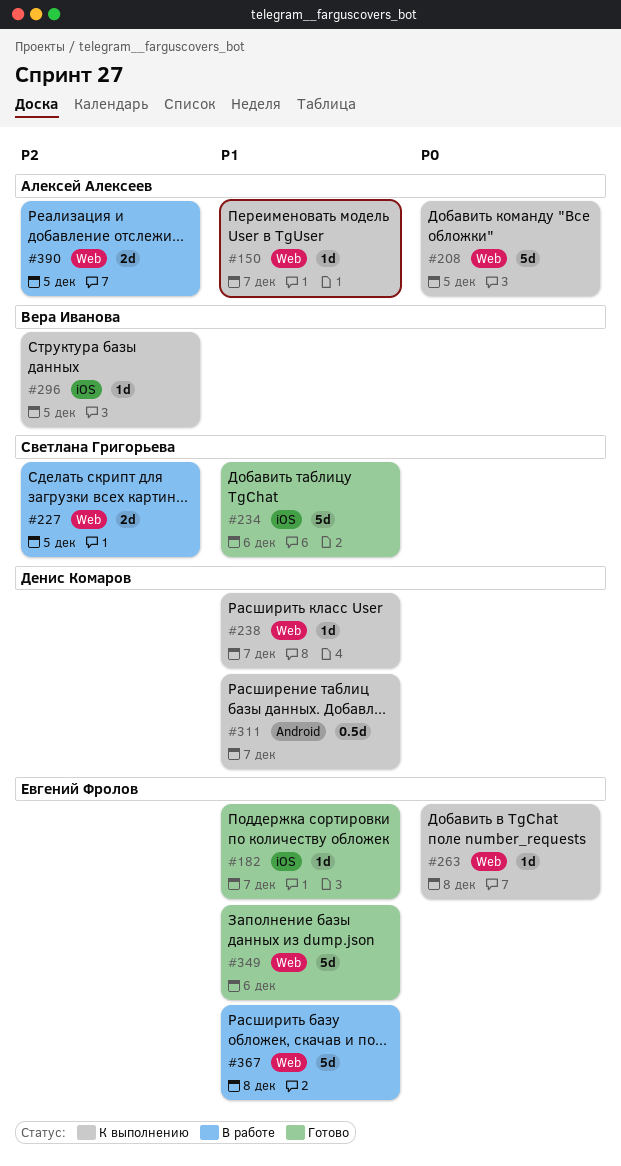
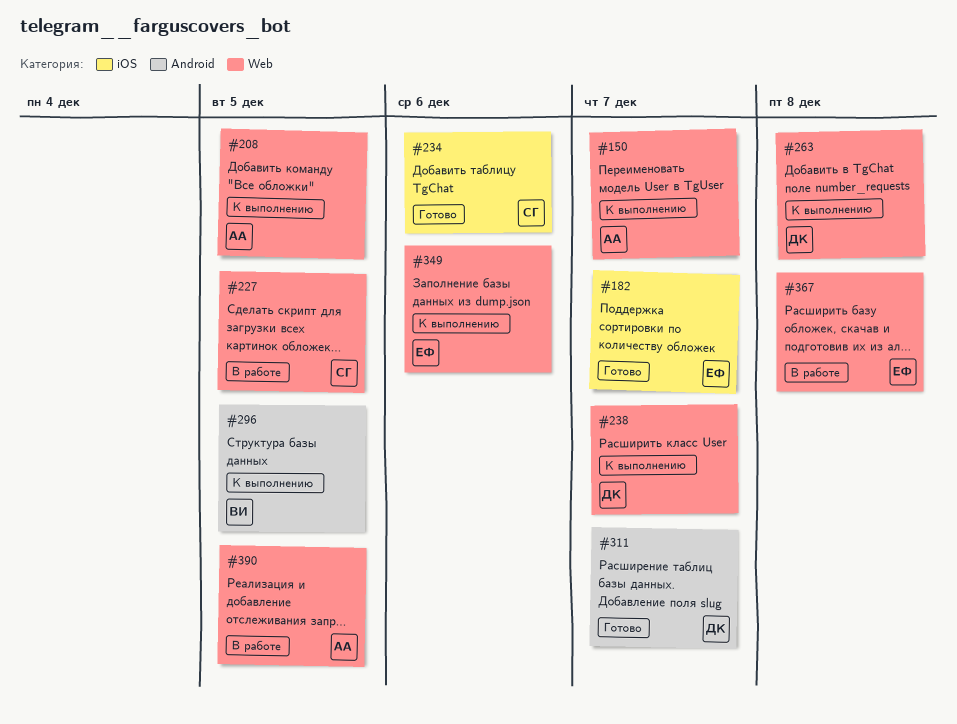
#263, owner: Евгений Фролов -> Денис Комаров
#296, label: iOS -> Android
#311, status: К выполнению -> Готово
#349, status: Готово -> К выполнению

